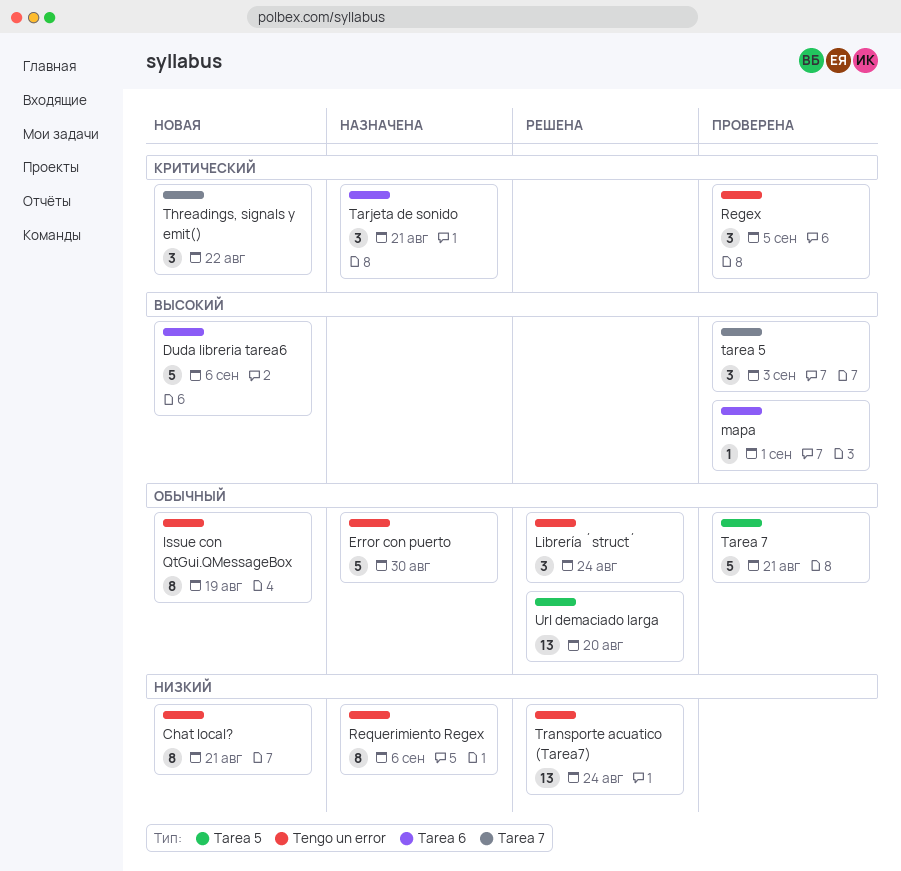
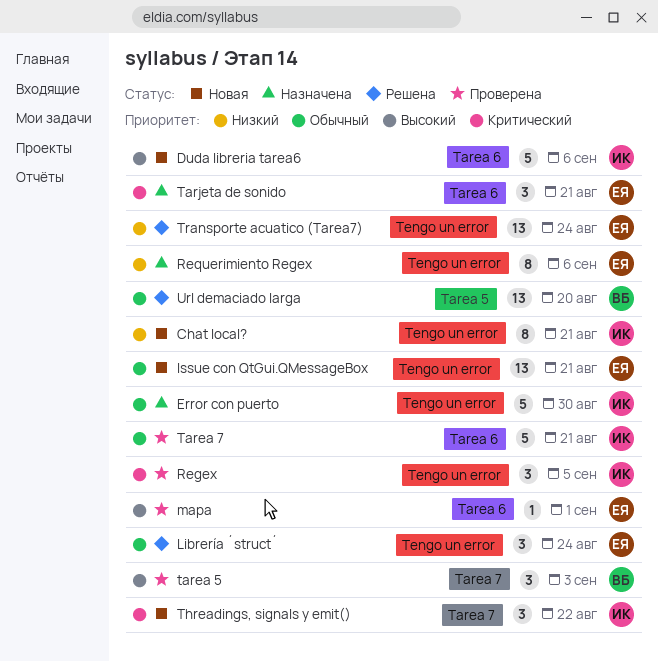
Issue con QtGui.QMessageBox, estimate: 8 -> 13
Issue con QtGui.QMessageBox, due: Aug 19 -> Aug 21
Tarea 7, label: Tarea 5 -> Tarea 6

